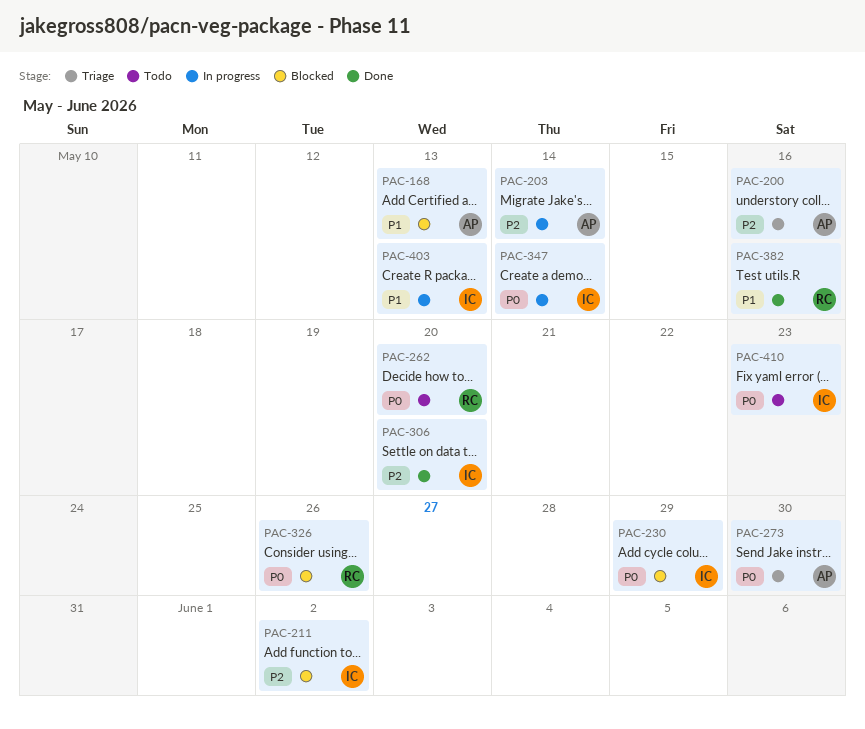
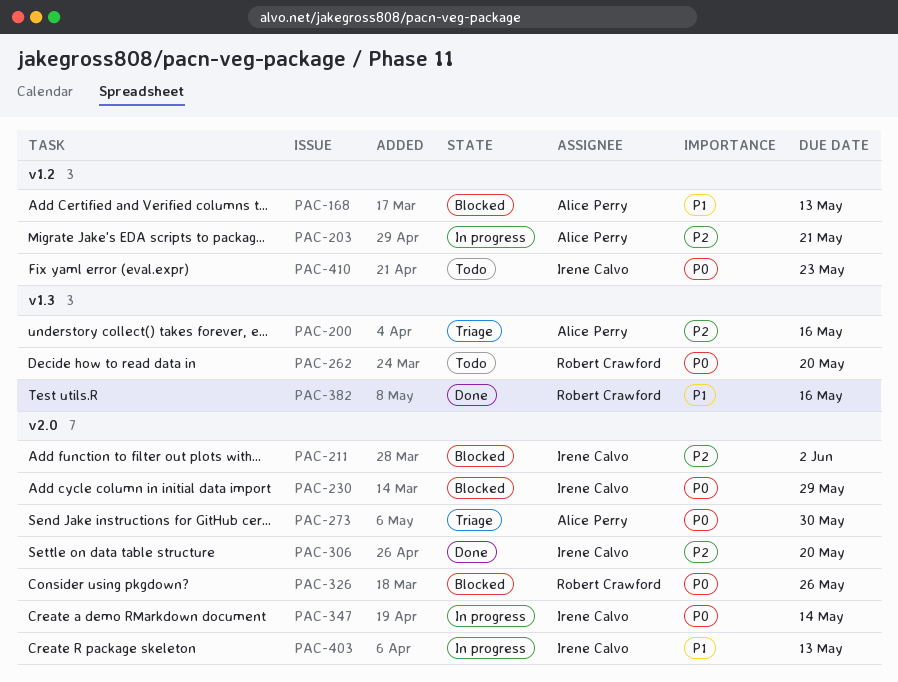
PAC-203, due: May 14 -> May 21

